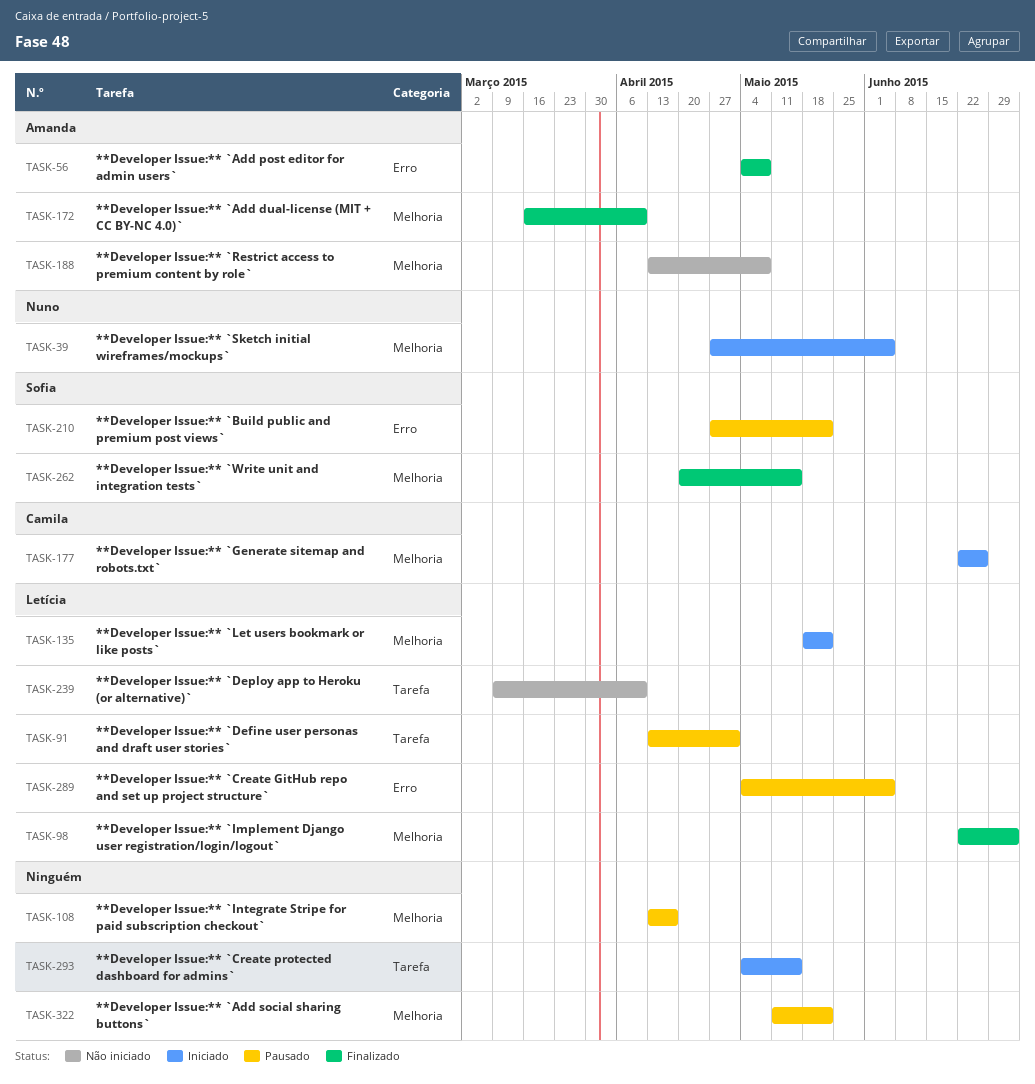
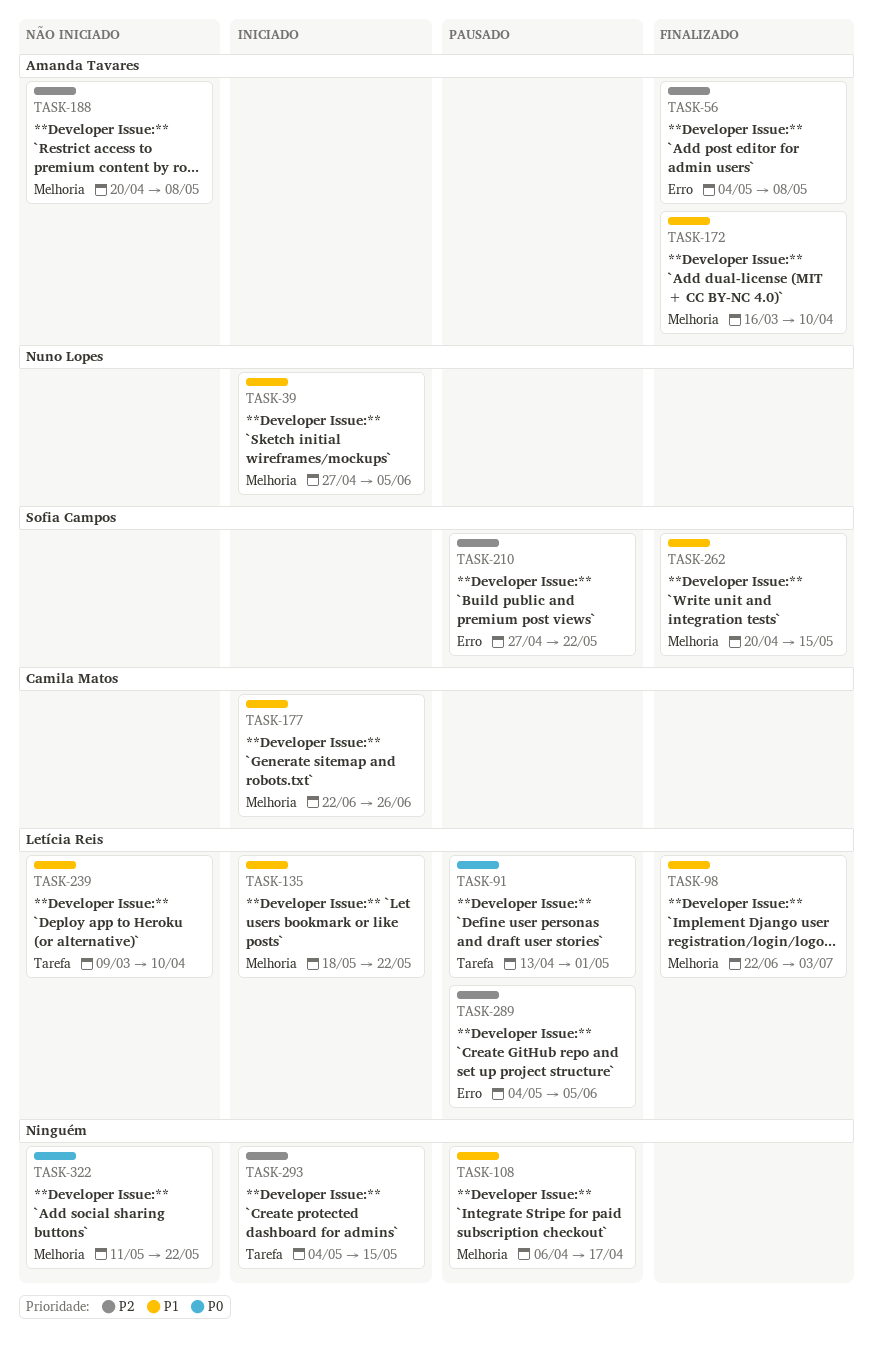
TASK-108, start: Apr 13 -> Apr 6
TASK-188, start: Apr 13 -> Apr 20
TASK-322, status: Pausado -> Não iniciado

